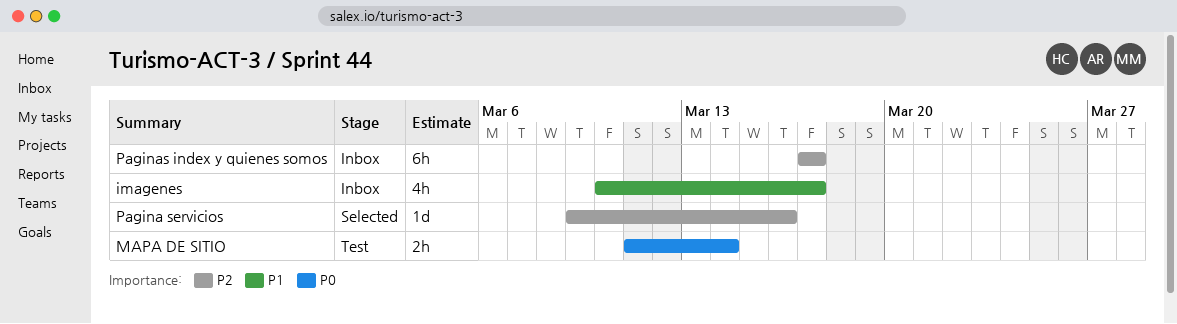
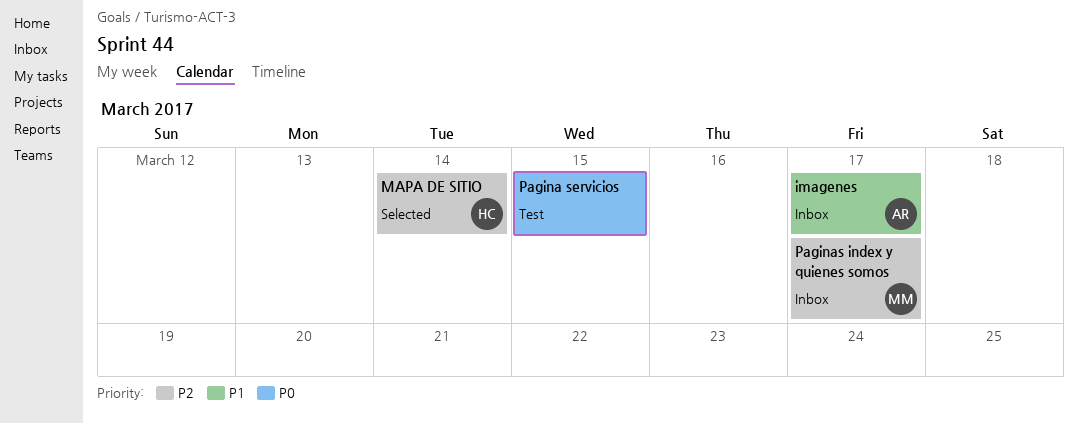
MAPA DE SITIO, status: Test -> Selected
MAPA DE SITIO, priority: P0 -> P2
Pagina servicios, status: Selected -> Test
Pagina servicios, priority: P2 -> P0
Pagina servicios, due: Mar 16 -> Mar 15

